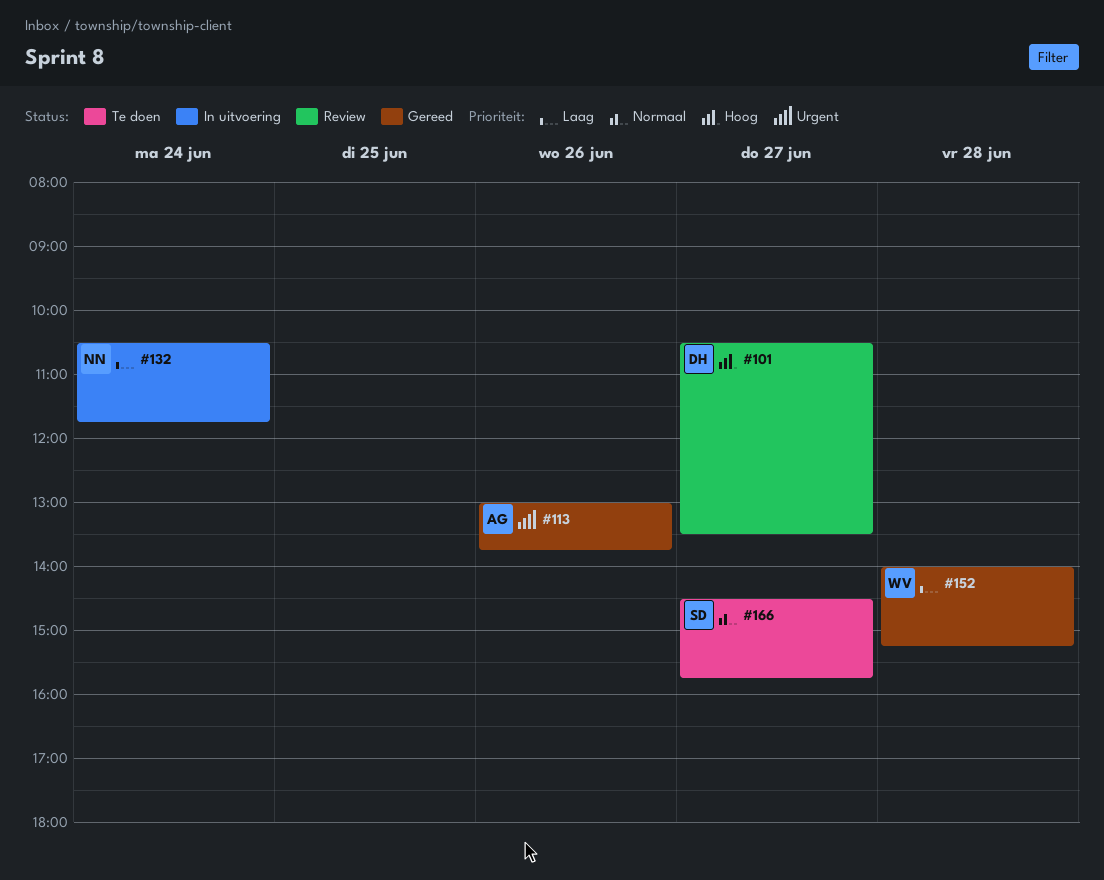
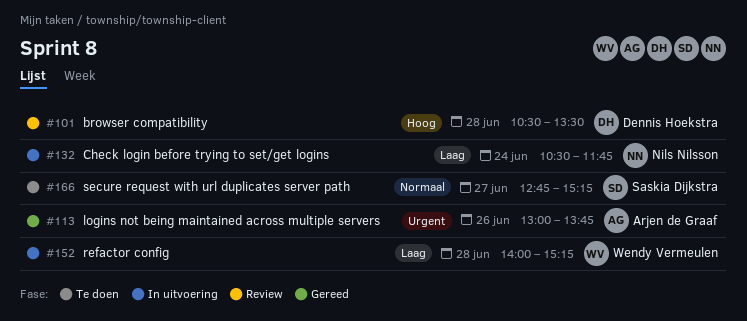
#101, day: Jun 27 -> Jun 28
#152, status: Gereed -> In uitvoering
#166, begins: 14:30 -> 12:45
#166, ends: 15:45 -> 15:15

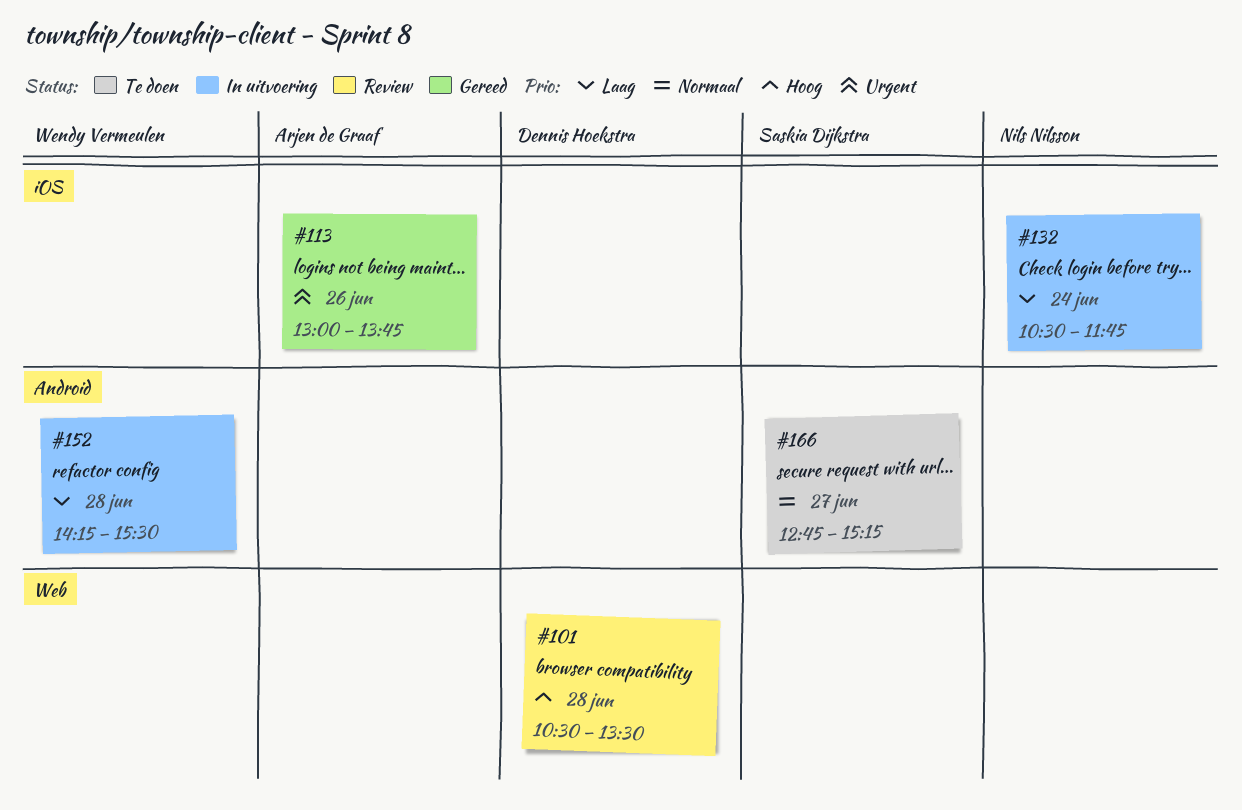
#152, begins: 14:00 -> 14:15
#152, ends: 15:15 -> 15:30

